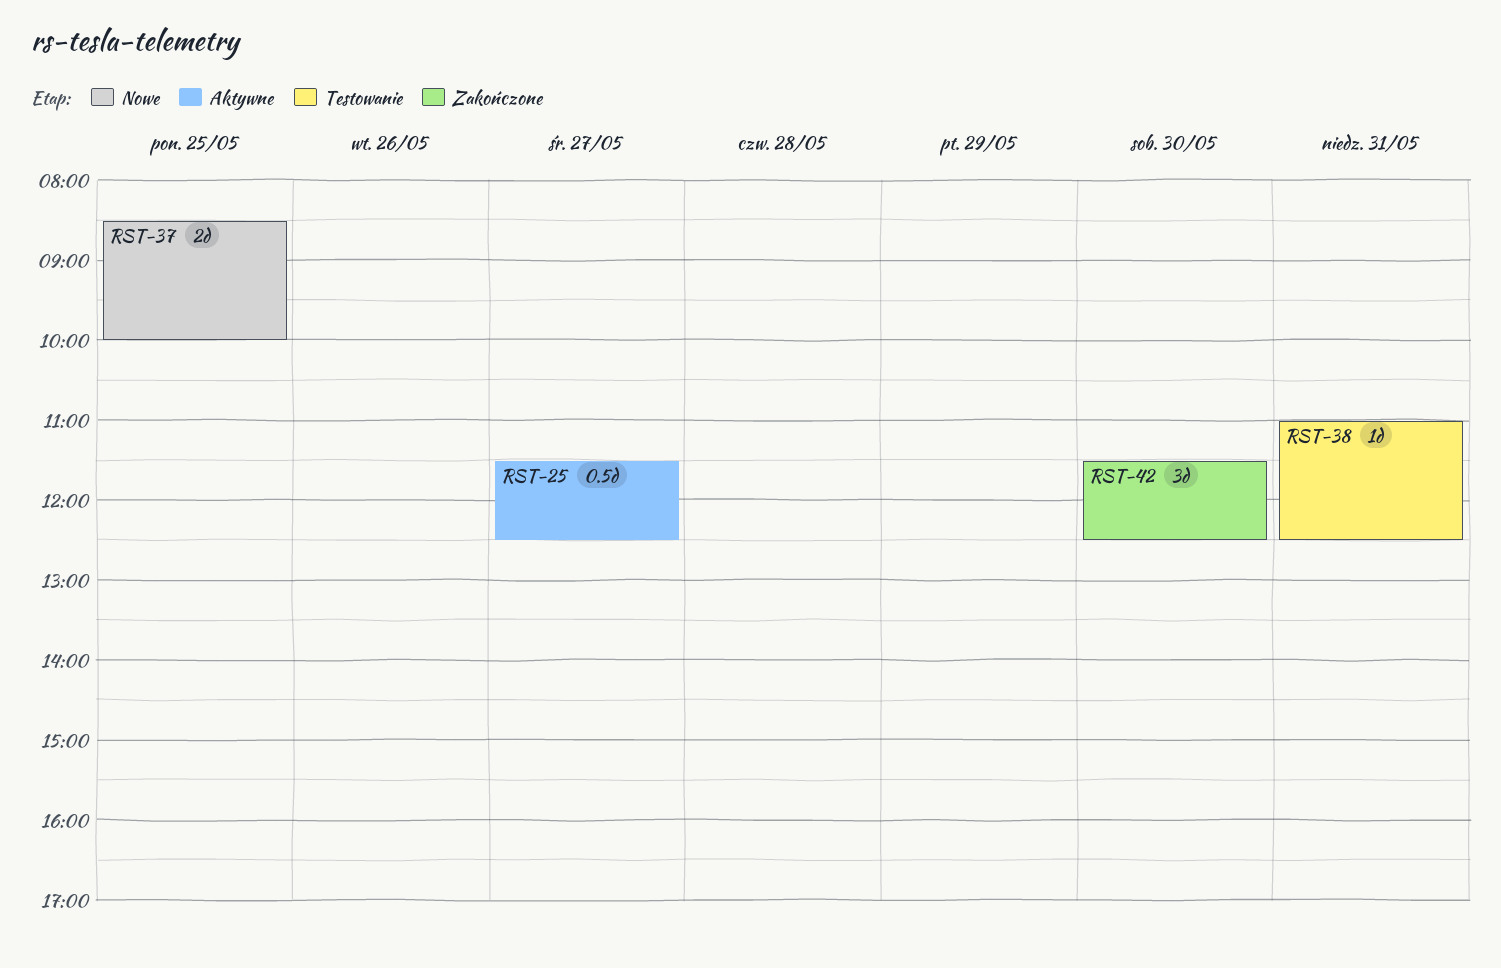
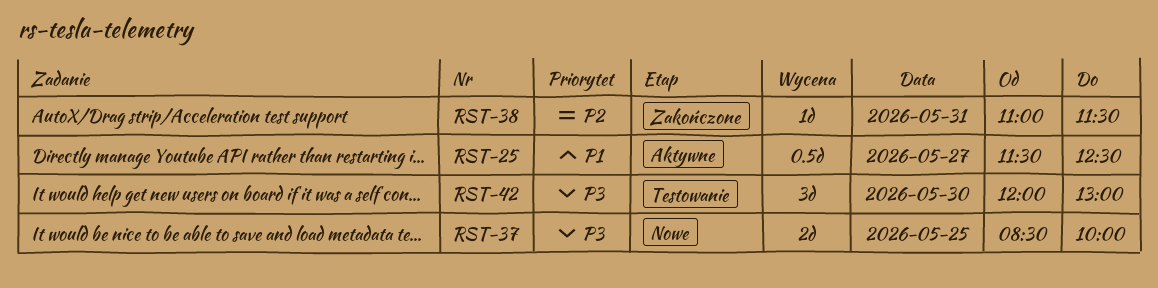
RST-38, status: Testowanie -> Zakończone
RST-38, ends: 12:30 -> 11:30
RST-42, status: Zakończone -> Testowanie
RST-42, begins: 11:30 -> 12:00
RST-42, ends: 12:30 -> 13:00

